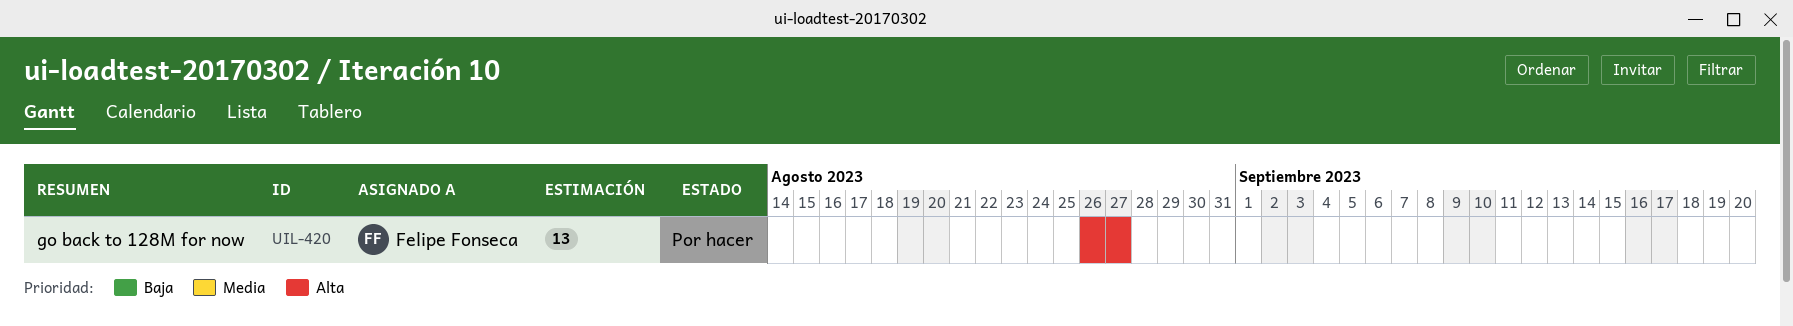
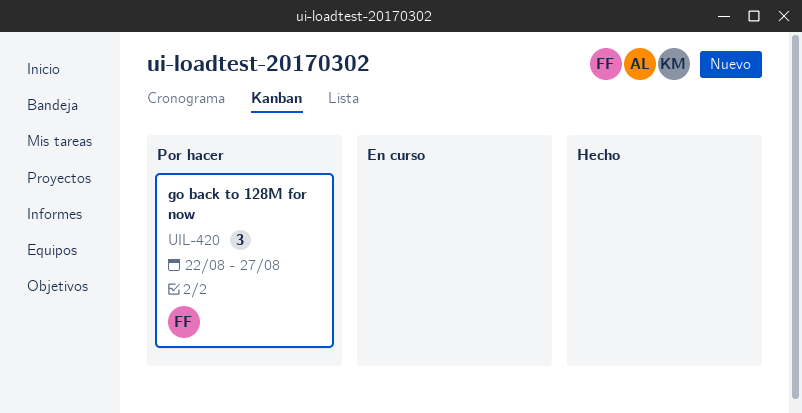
UIL-420, estimate: 13 -> 3
UIL-420, start: Aug 26 -> Aug 22

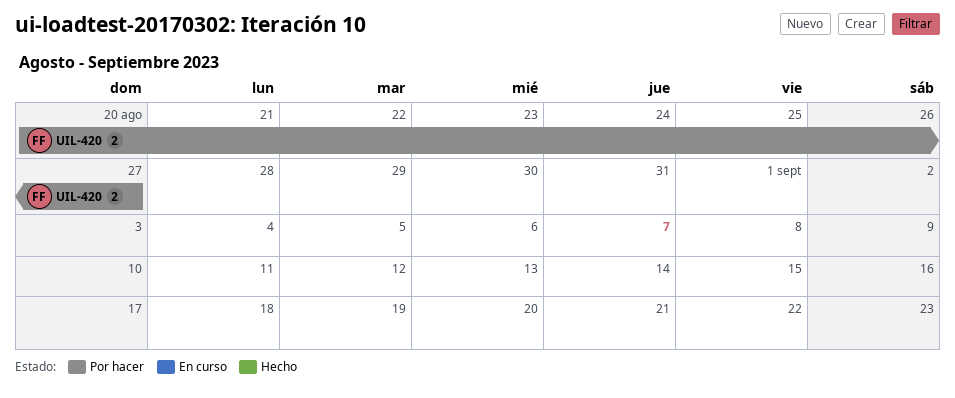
UIL-420, estimate: 3 -> 2
UIL-420, start: Aug 22 -> Aug 20

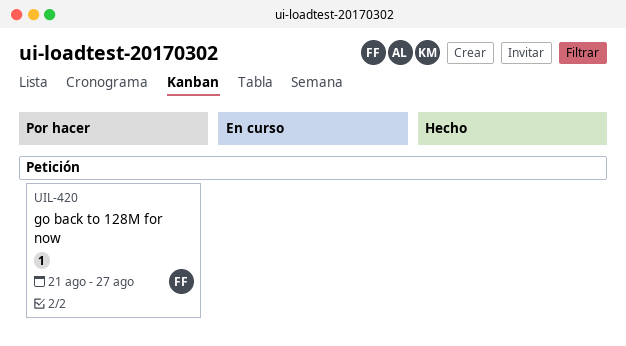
UIL-420, estimate: 2 -> 1
UIL-420, start: Aug 20 -> Aug 21

